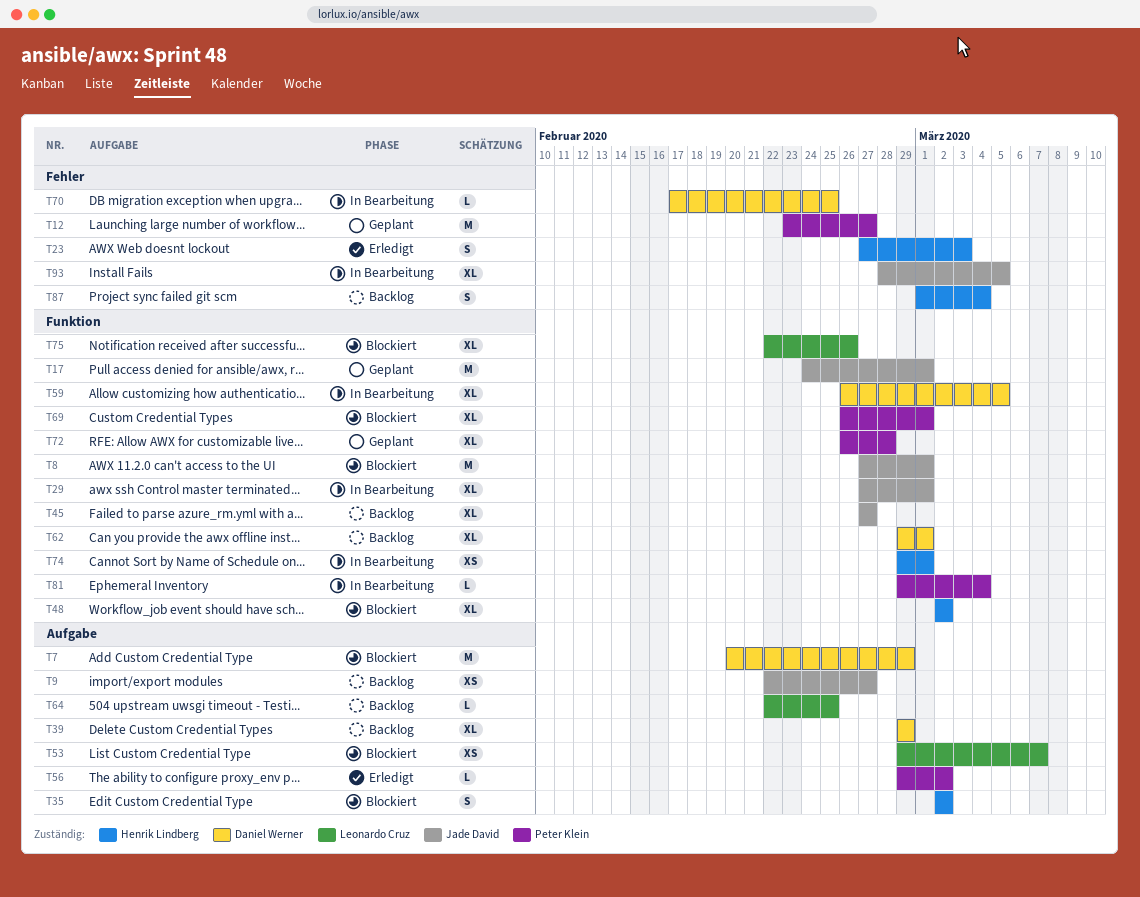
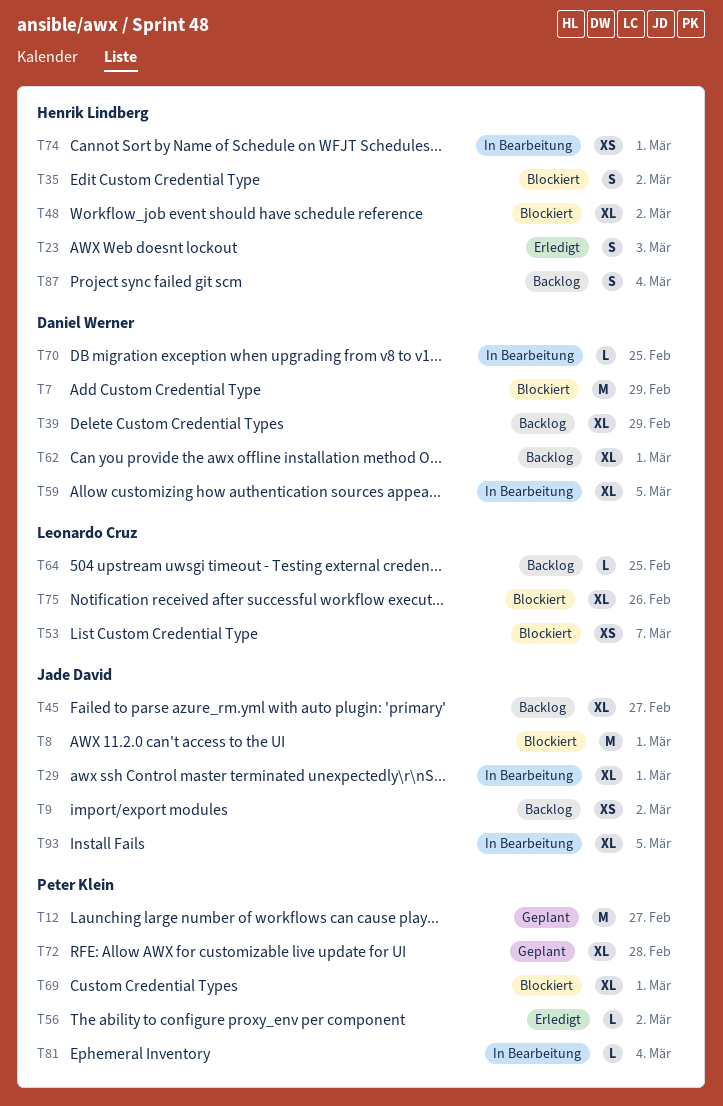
T9, due: Feb 27 -> Mar 2
T17: present -> none

